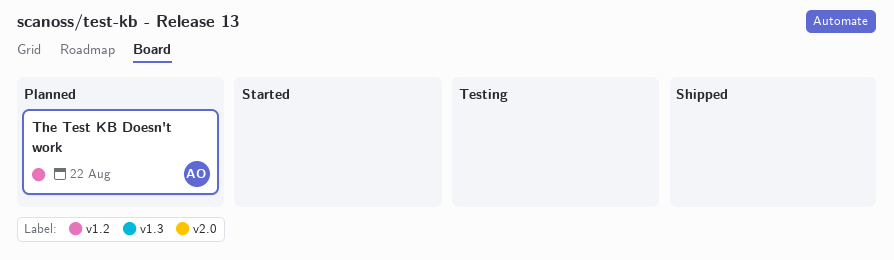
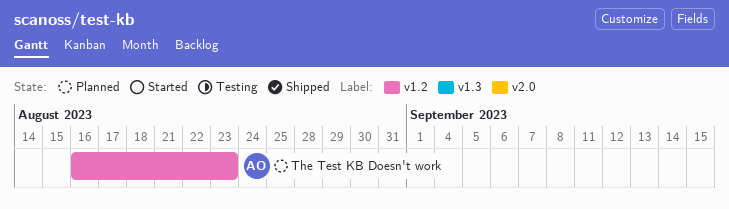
The Test KB Doesn't work, due: Aug 22 -> Aug 23

